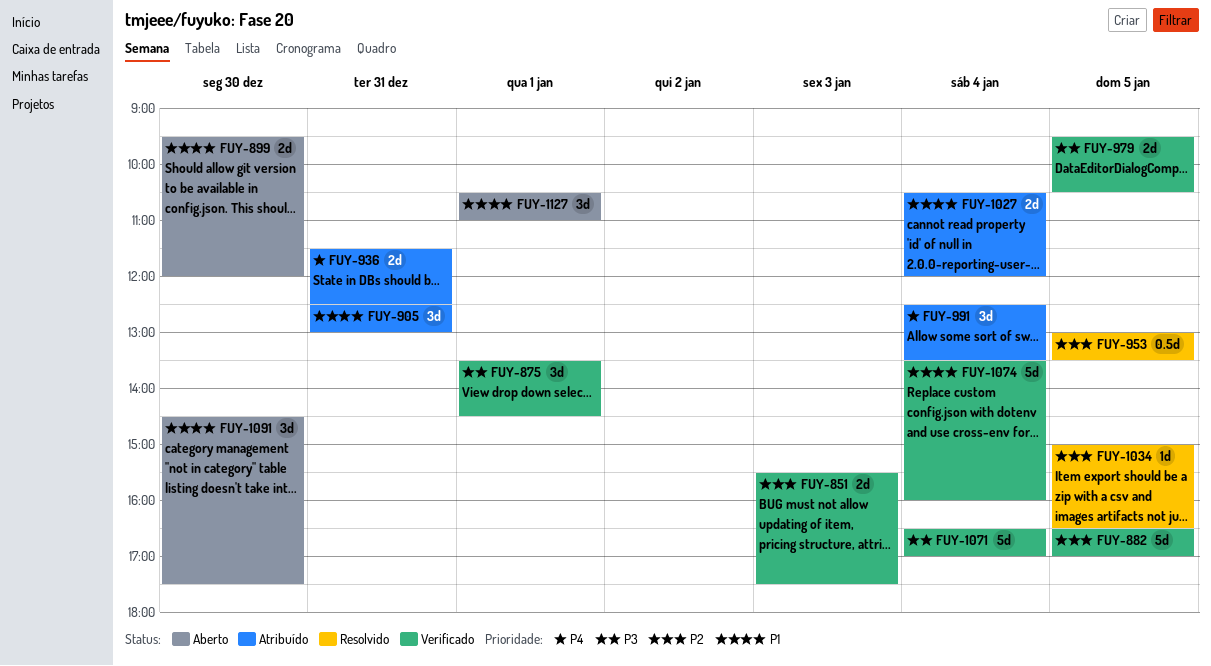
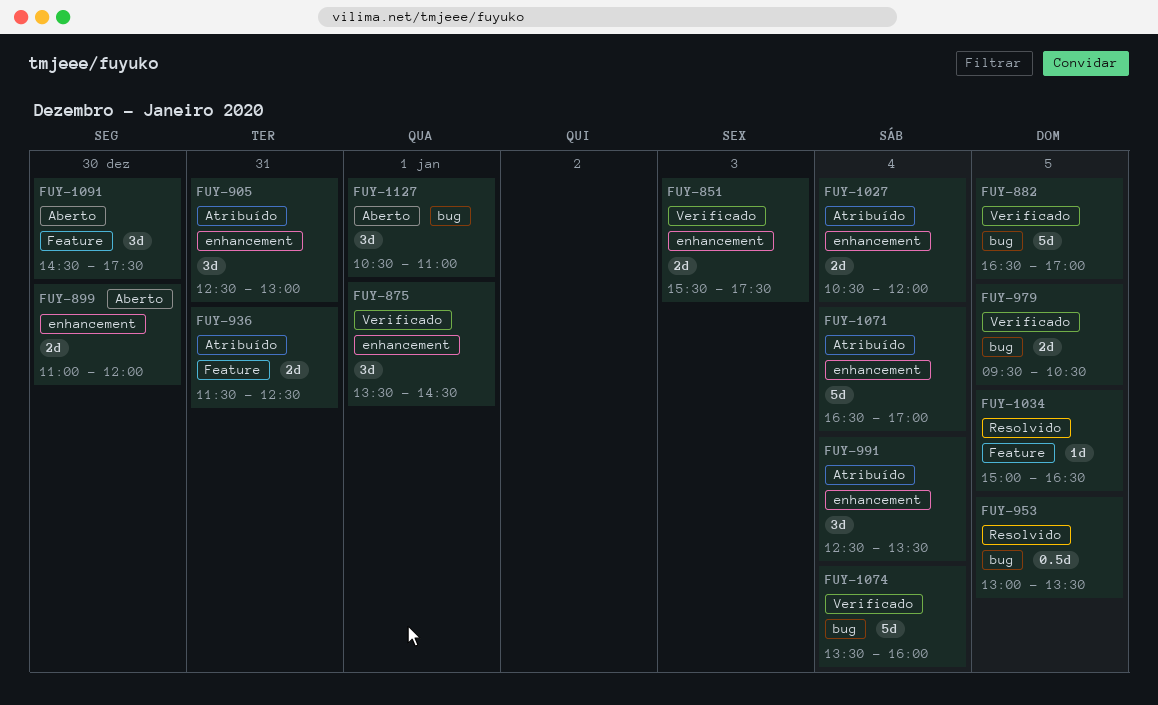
FUY-899, begins: 09:30 -> 11:00
FUY-1071, status: Verificado -> Atribuído

